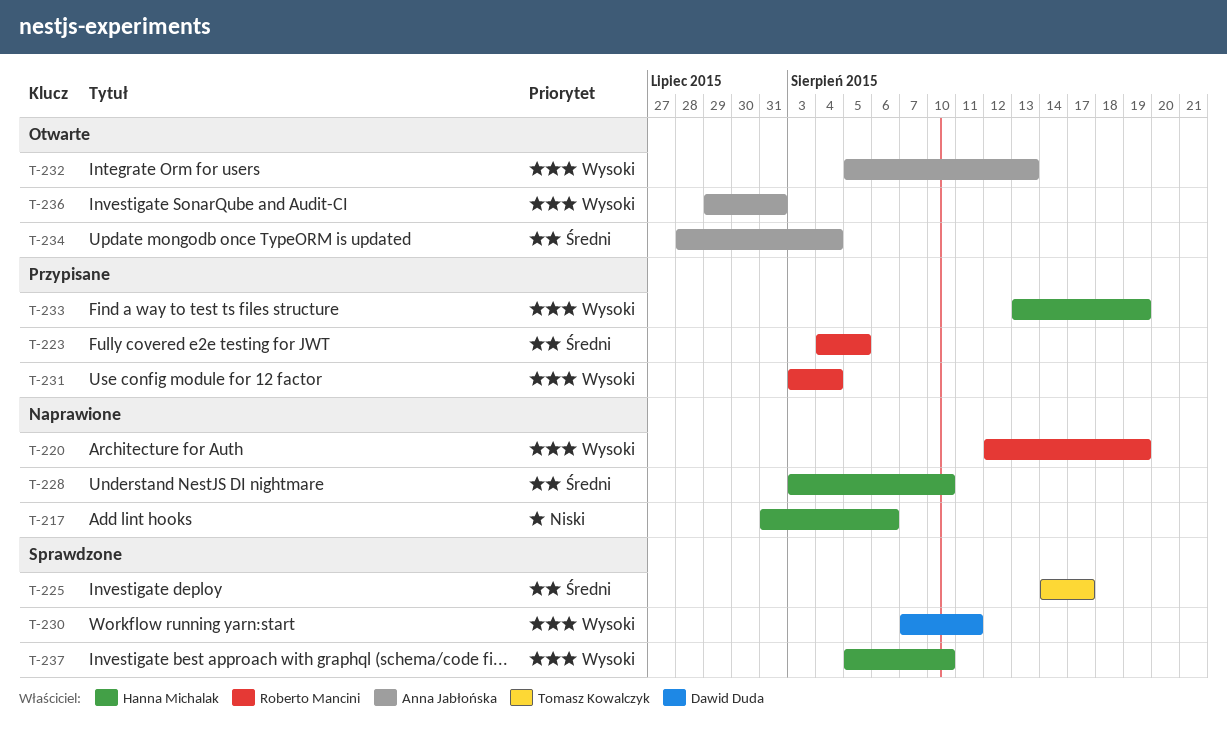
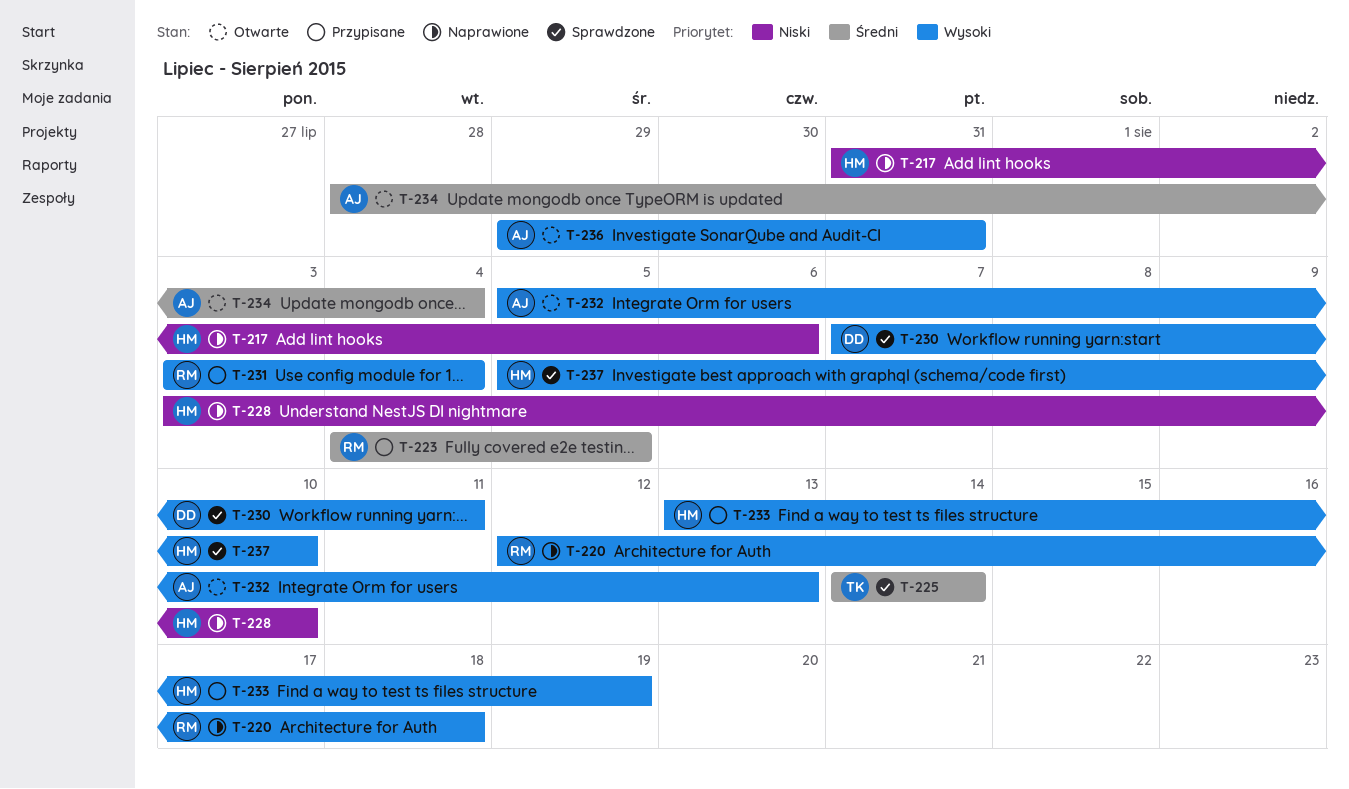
T-220, due: Aug 19 -> Aug 18
T-225, due: Aug 17 -> Aug 14
T-228, priority: Średni -> Niski

